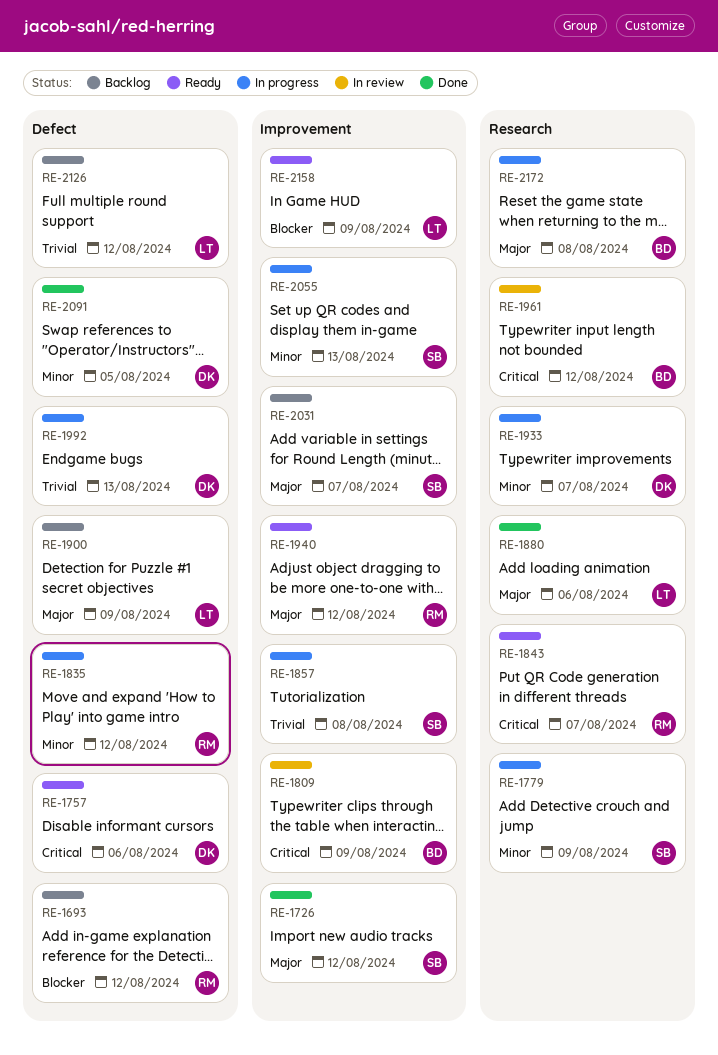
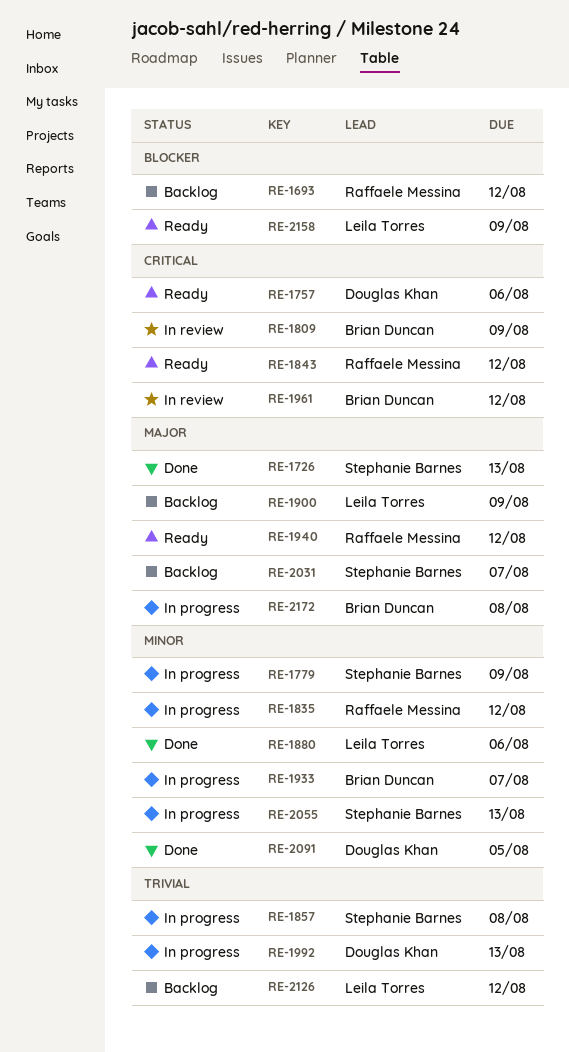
RE-1726, due: Aug 12 -> Aug 13
RE-1843, due: Aug 7 -> Aug 12
RE-1880, priority: Major -> Minor
RE-1933, owner: Douglas Khan -> Brian Duncan

